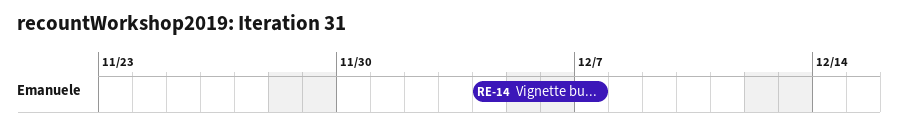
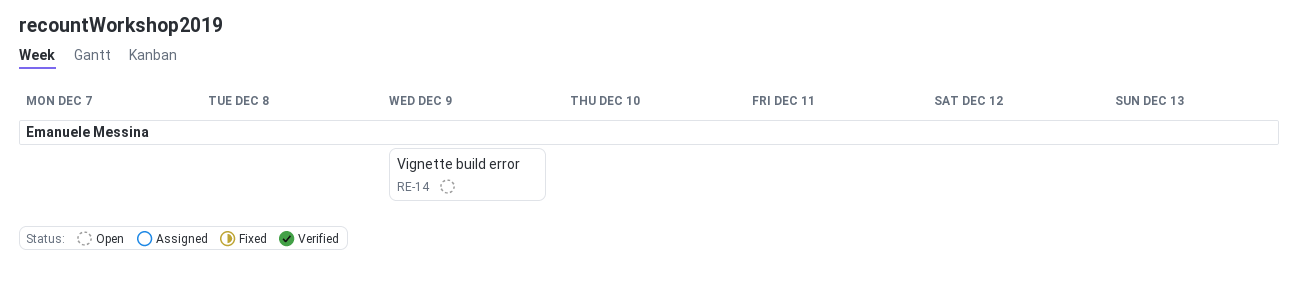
RE-14, due: Dec 7 -> Dec 9

